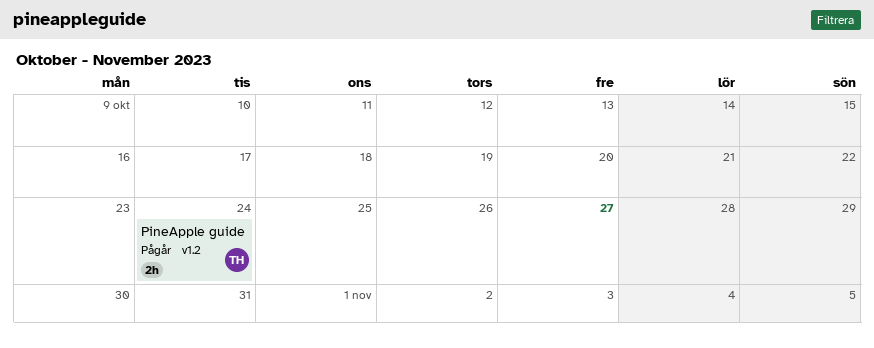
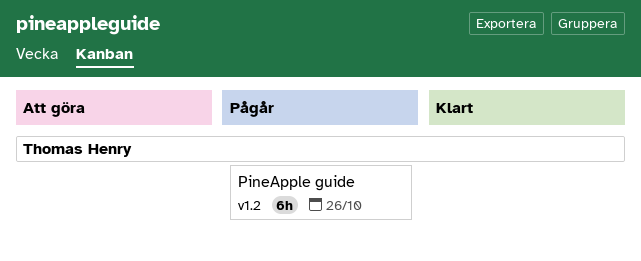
PineApple guide, estimate: 2h -> 6h
PineApple guide, due: Oct 24 -> Oct 26

